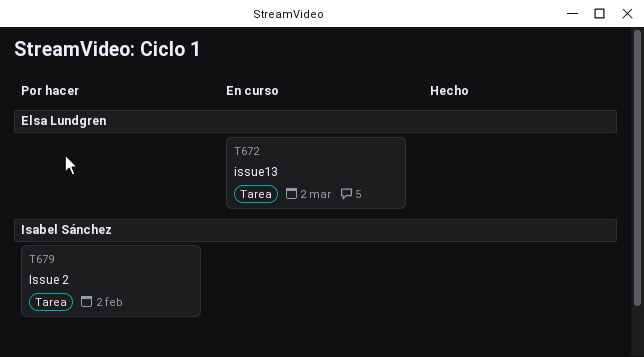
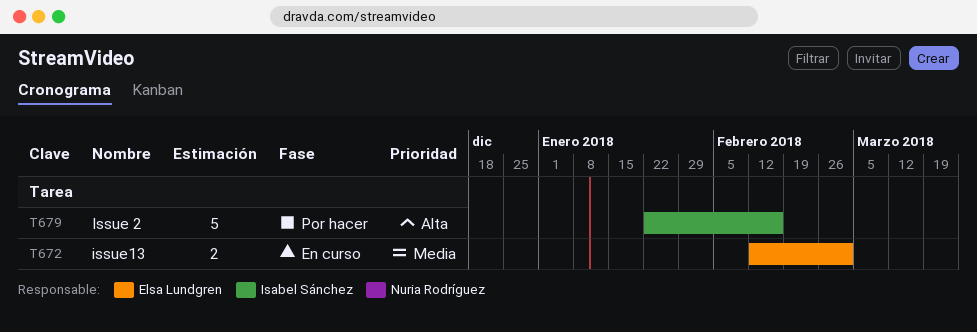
T679, due: Feb 2 -> Feb 16

